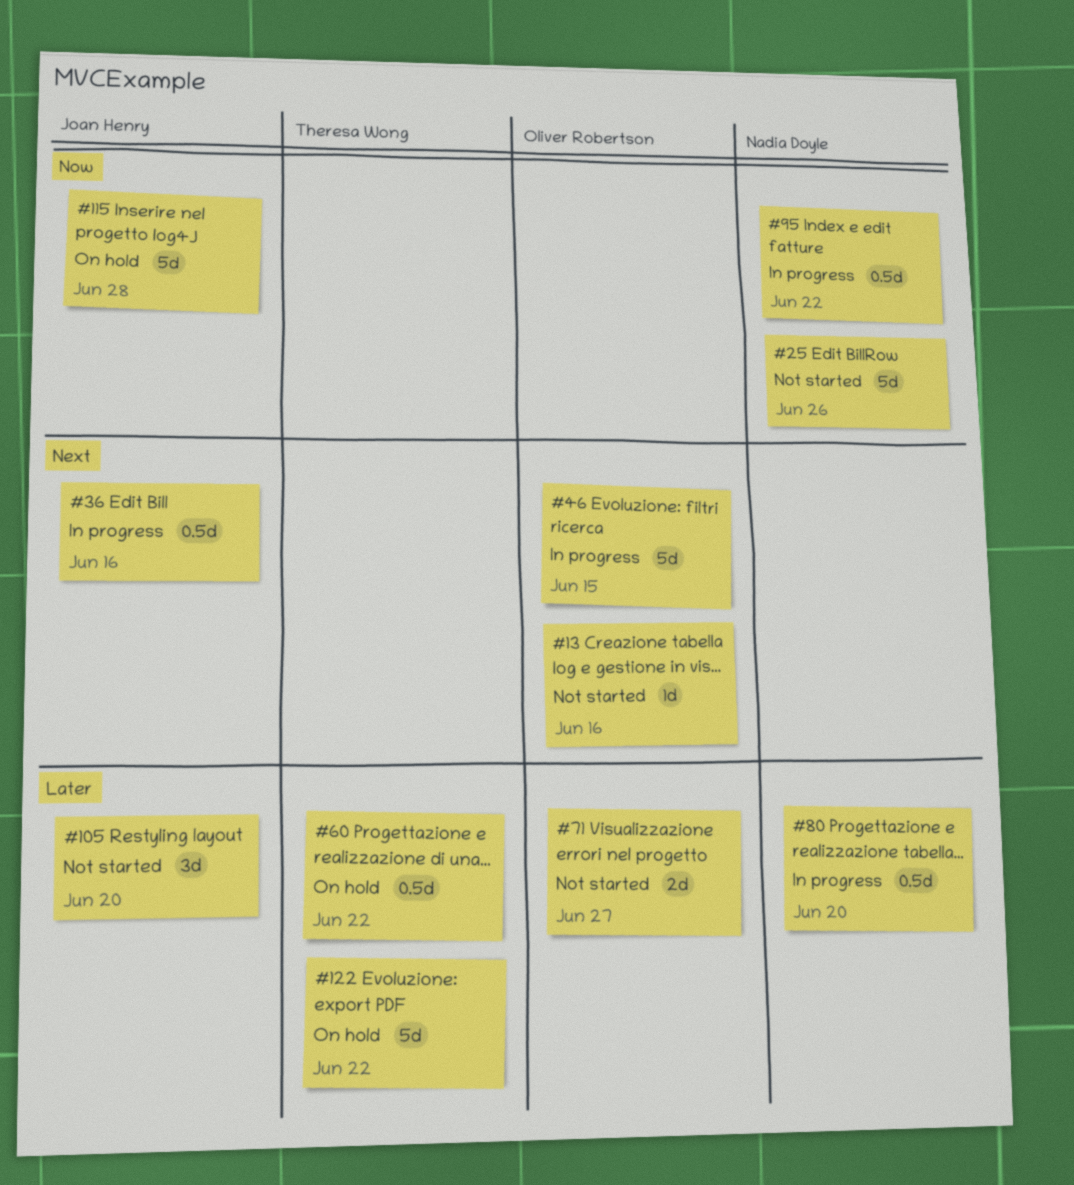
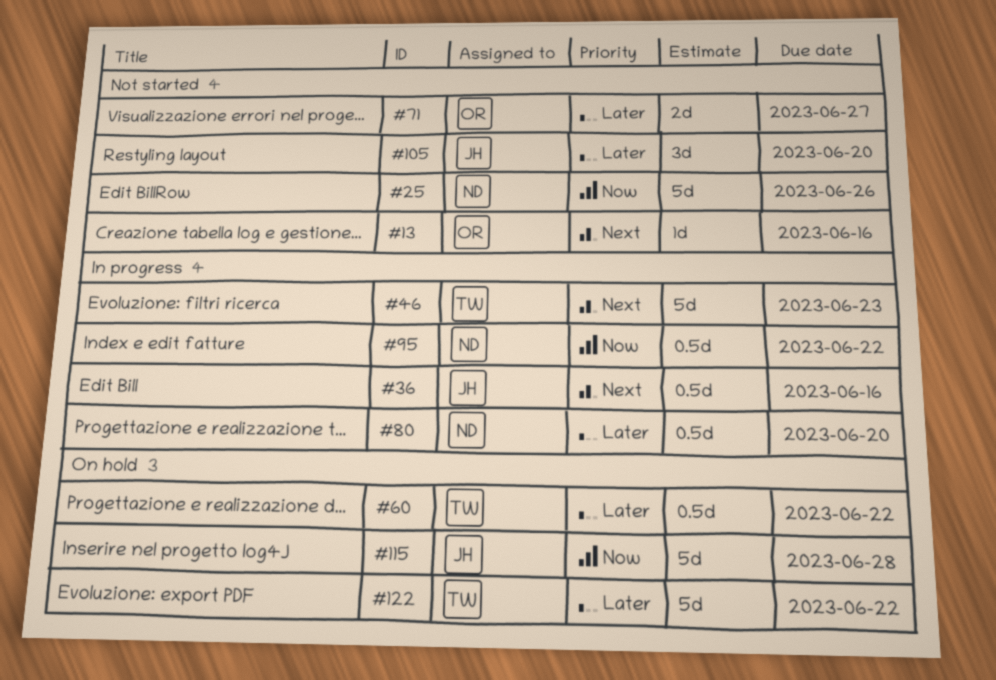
#46, owner: Oliver Robertson -> Theresa Wong
#46, due: Jun 15 -> Jun 23

